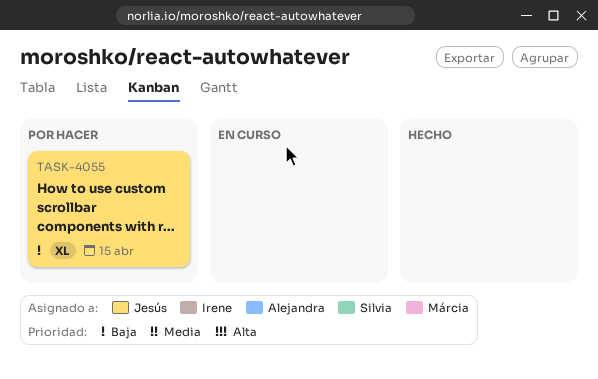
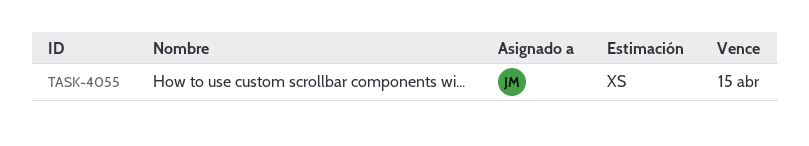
TASK-4055, estimate: XL -> XS

